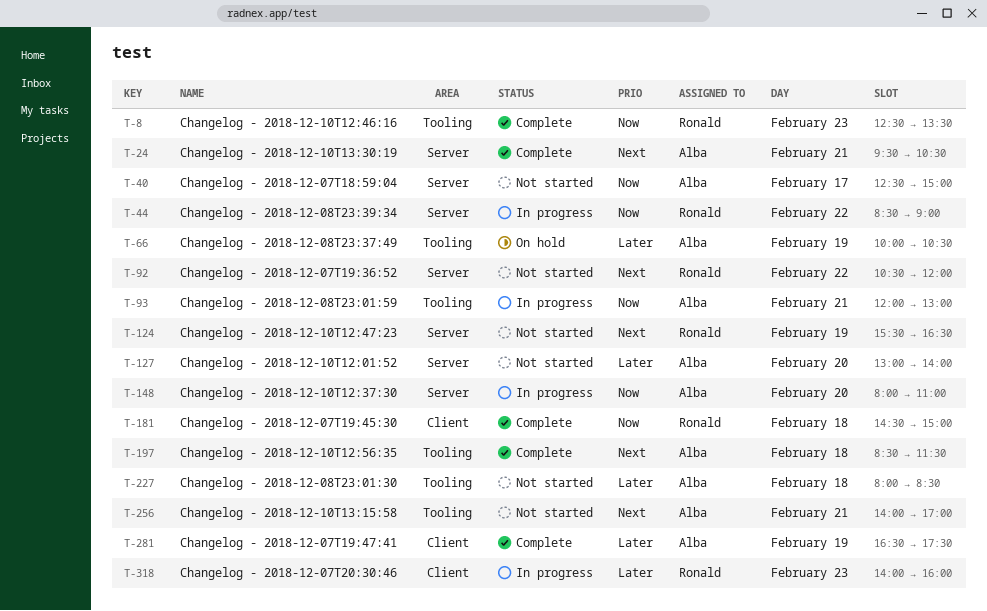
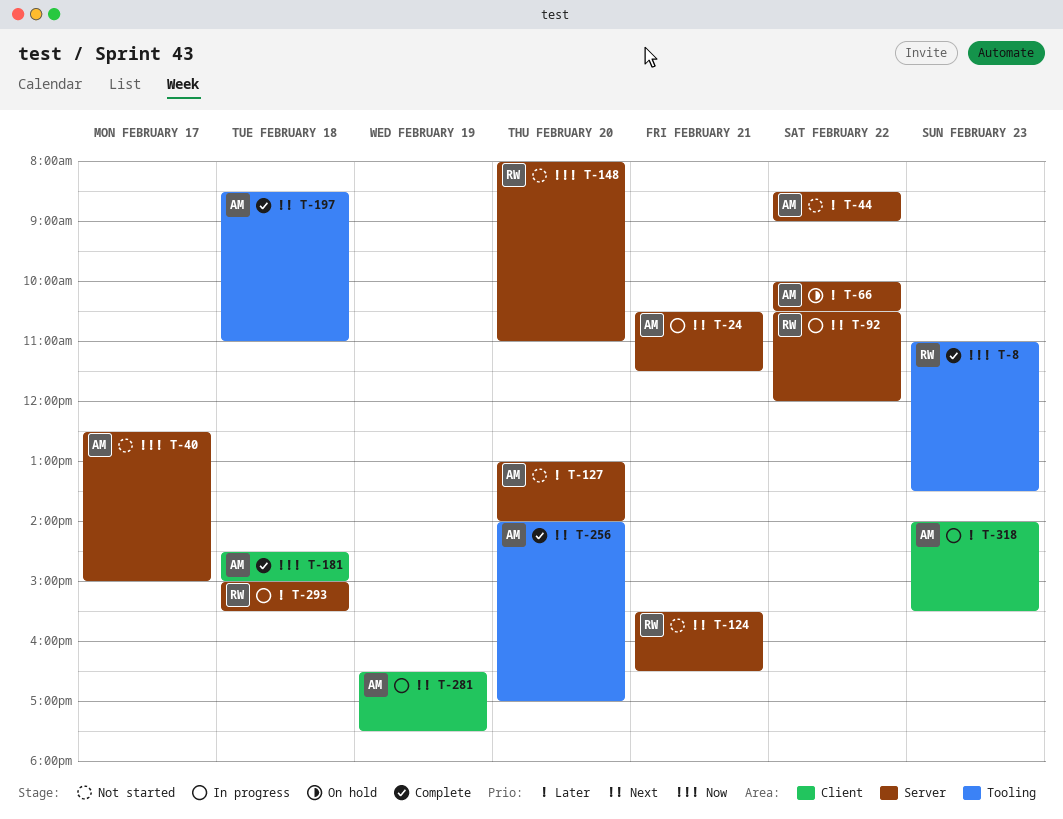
T-8, begins: 12:30 -> 11:00
T-24, status: Complete -> In progress
T-24, begins: 09:30 -> 10:30
T-24, ends: 10:30 -> 11:30
T-44, status: In progress -> Not started
T-44, owner: Ronald -> Alba
T-44, priority: Now -> Later
T-66, label: Tooling -> Server
T-66, day: Feb 19 -> Feb 22
T-92, status: Not started -> In progress
T-93: present -> none
T-124, day: Feb 19 -> Feb 21
T-148, status: In progress -> Not started
T-148, owner: Alba -> Ronald
T-181, owner: Ronald -> Alba
T-197, ends: 11:30 -> 11:00
T-227: present -> none
T-256, status: Not started -> Complete
T-256, day: Feb 21 -> Feb 20
T-281, status: Complete -> In progress
T-281, priority: Later -> Next
T-293: none -> present
T-318, owner: Ronald -> Alba
T-318, ends: 16:00 -> 15:30

